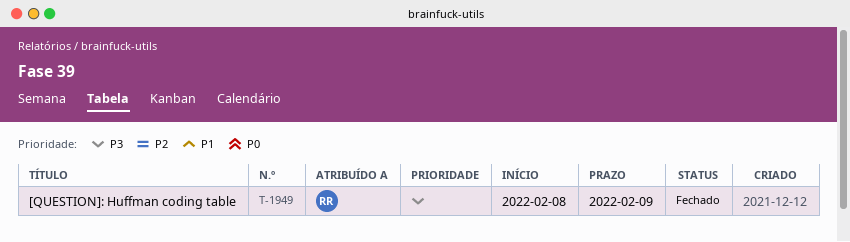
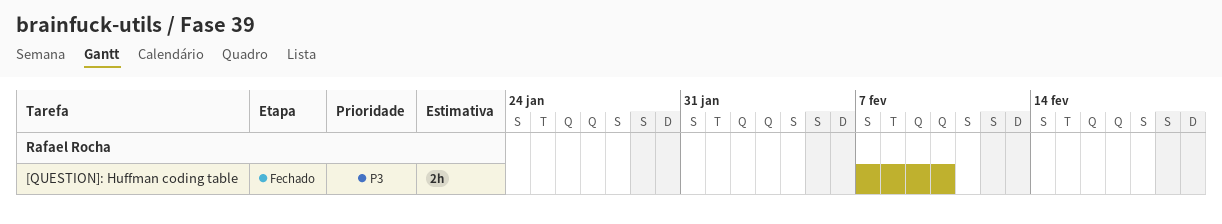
[QUESTION]: Huffman coding table, start: Feb 8 -> Feb 7
[QUESTION]: Huffman coding table, due: Feb 9 -> Feb 10

